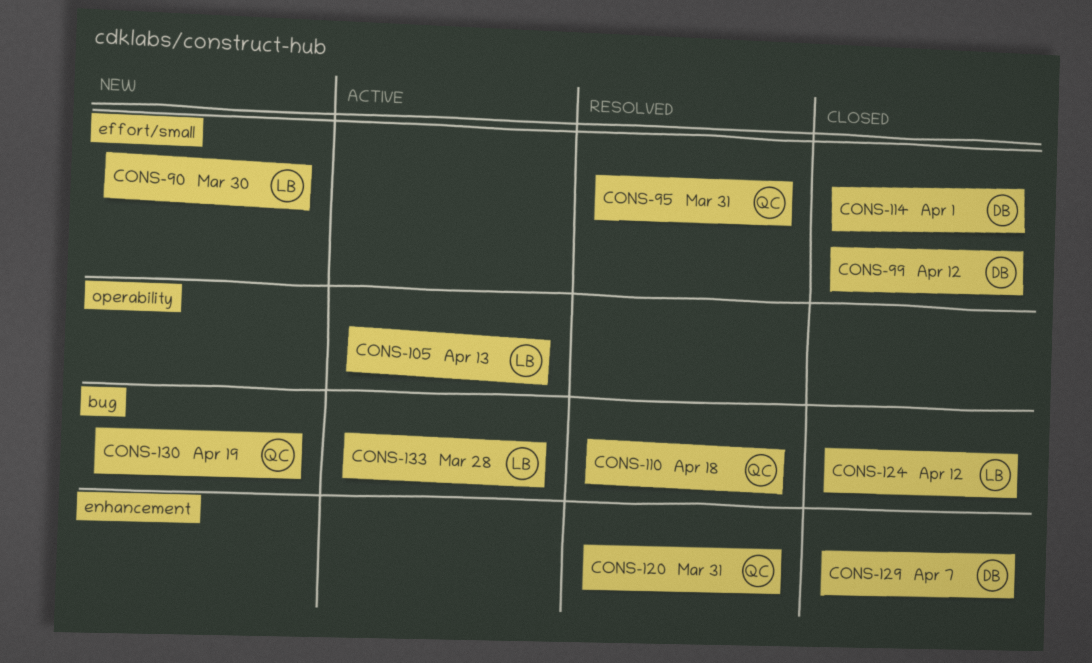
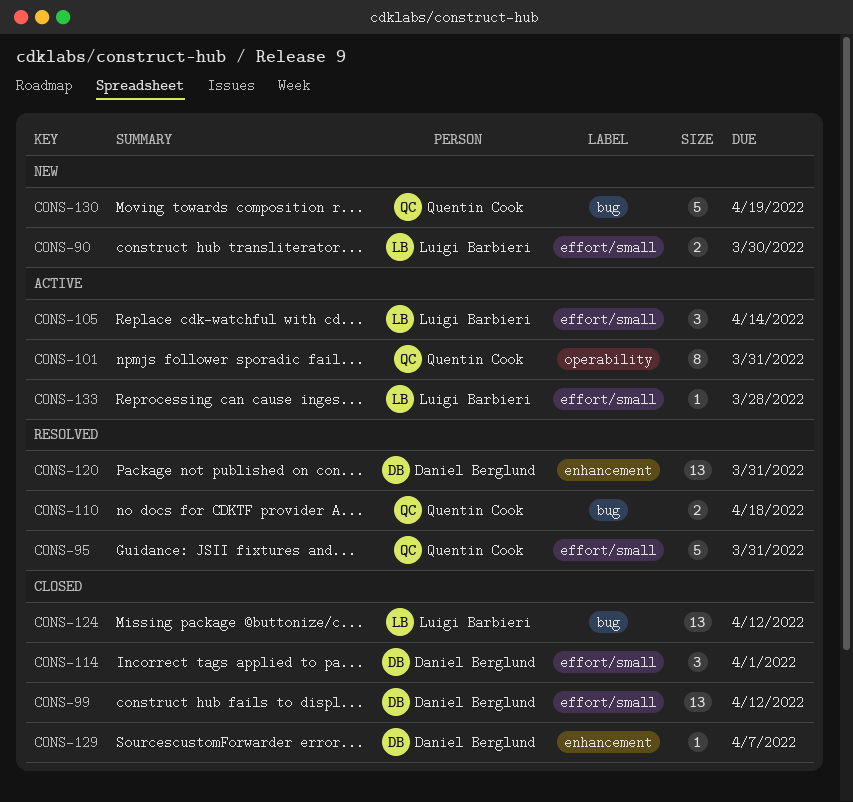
CONS-101: none -> present
CONS-105, label: operability -> effort/small
CONS-105, due: Apr 13 -> Apr 14
CONS-120, owner: Quentin Cook -> Daniel Berglund
CONS-133, label: bug -> effort/small

